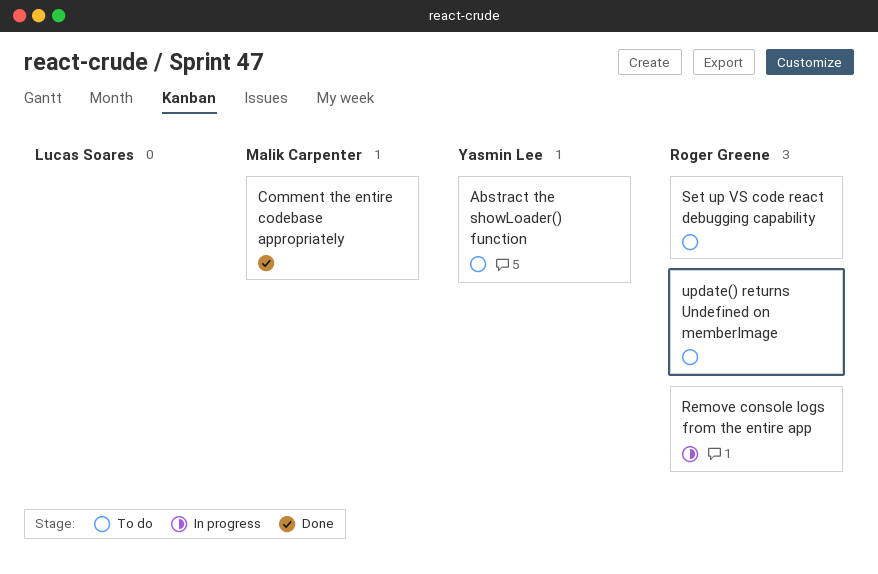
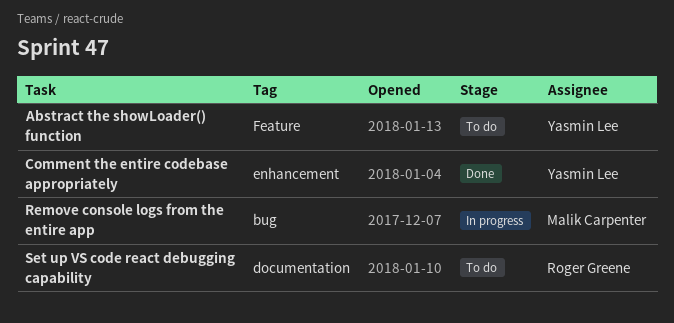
Comment the entire codebase appropriately, owner: Malik Carpenter -> Yasmin Lee
Remove console logs from the entire app, owner: Roger Greene -> Malik Carpenter
update() returns Undefined on memberImage: present -> none

